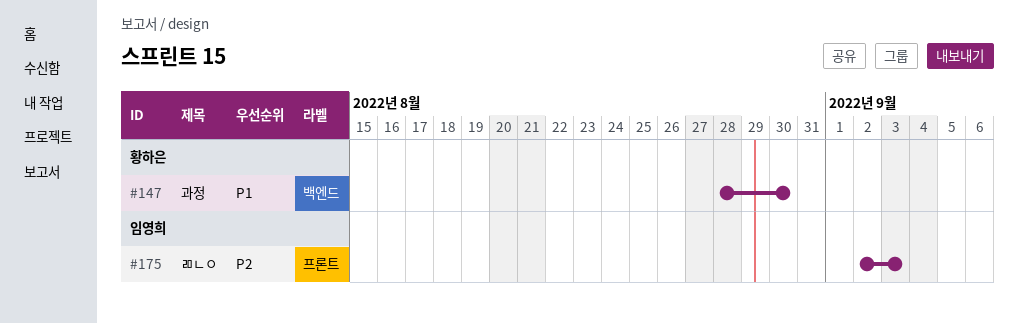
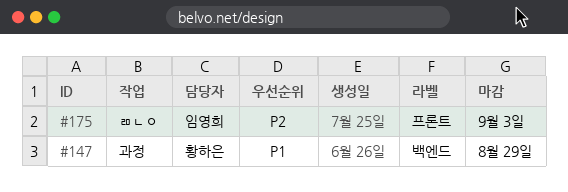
#147, due: Aug 30 -> Aug 29

